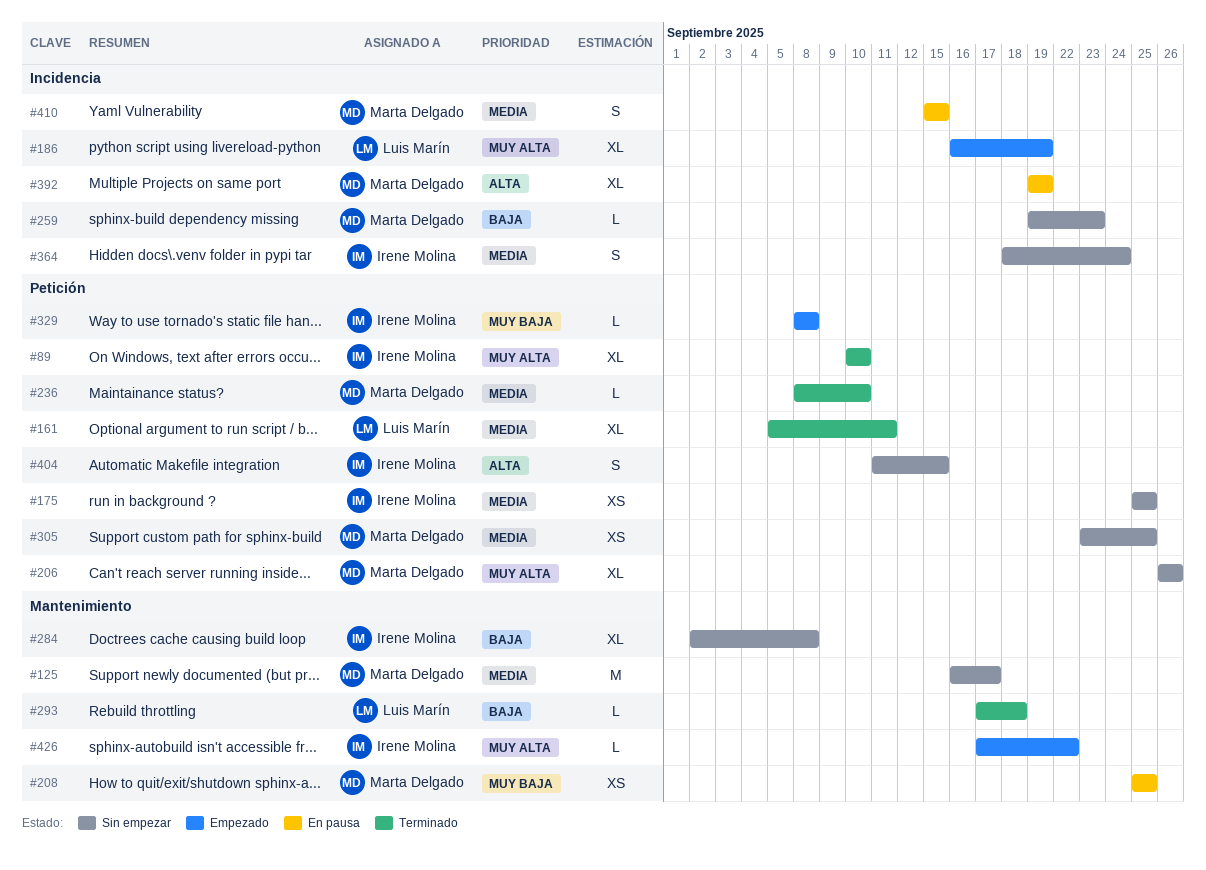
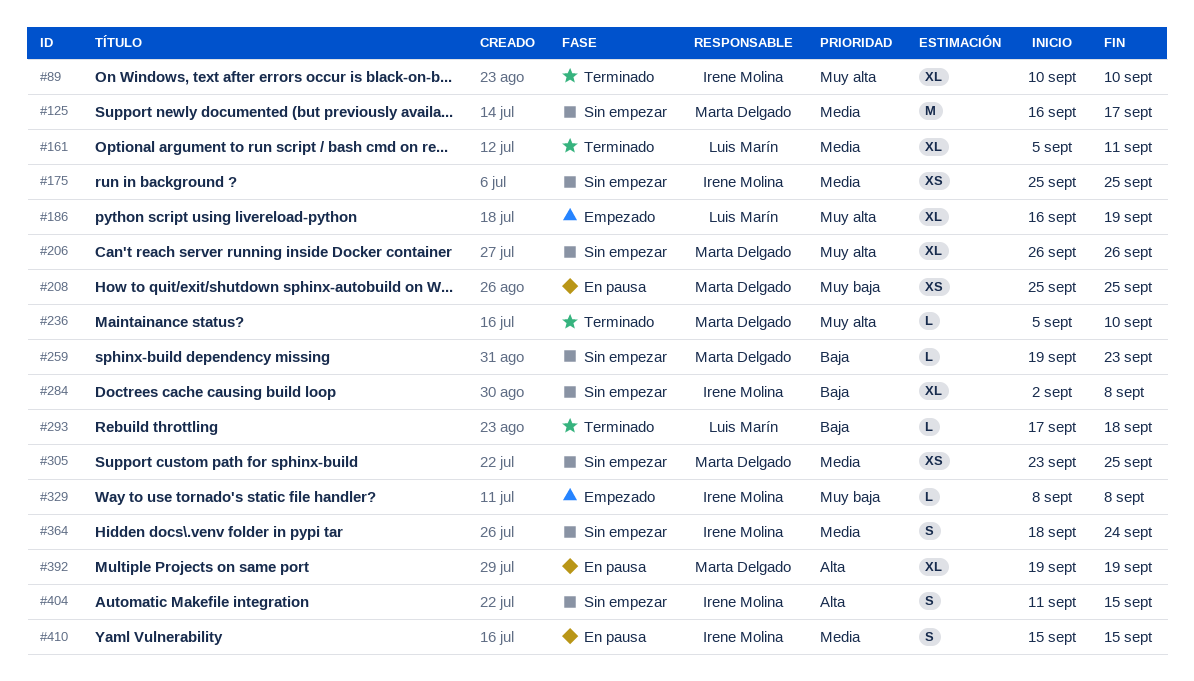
#236, priority: Media -> Muy alta
#236, start: Sep 8 -> Sep 5
#410, owner: Marta Delgado -> Irene Molina
#426: present -> none

